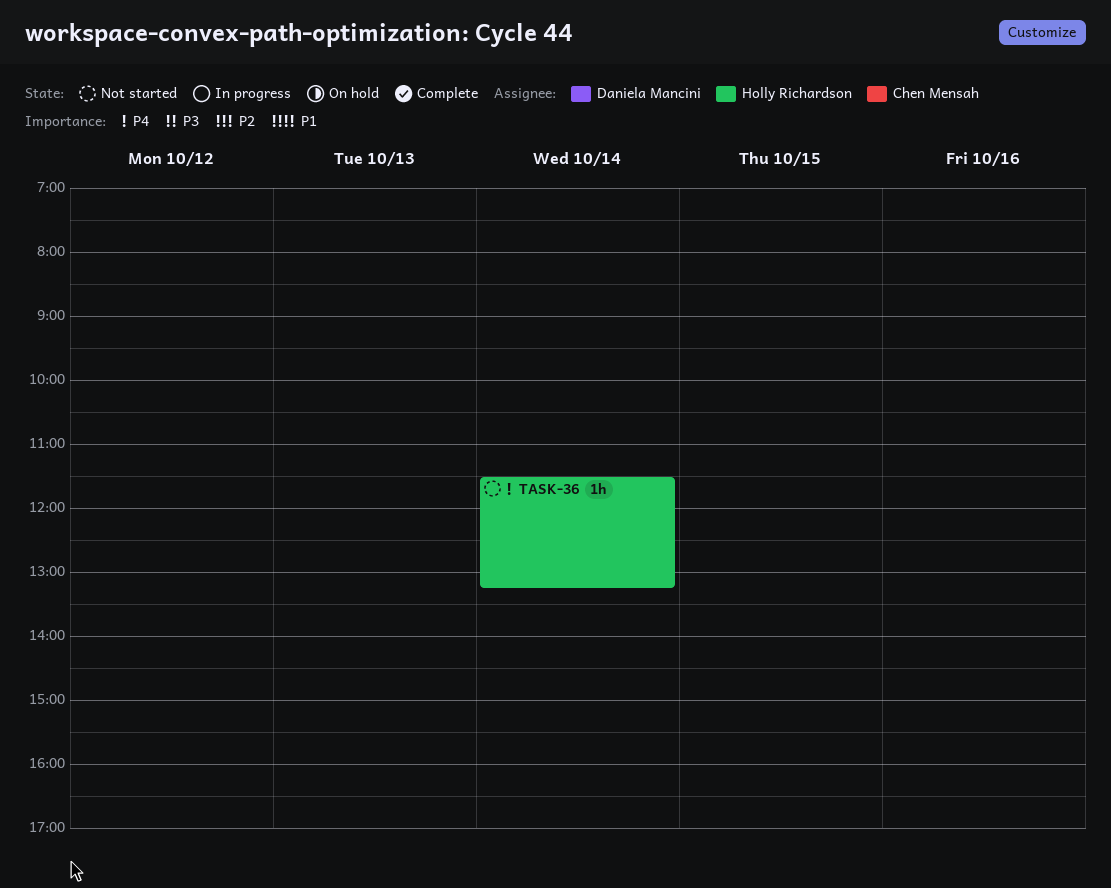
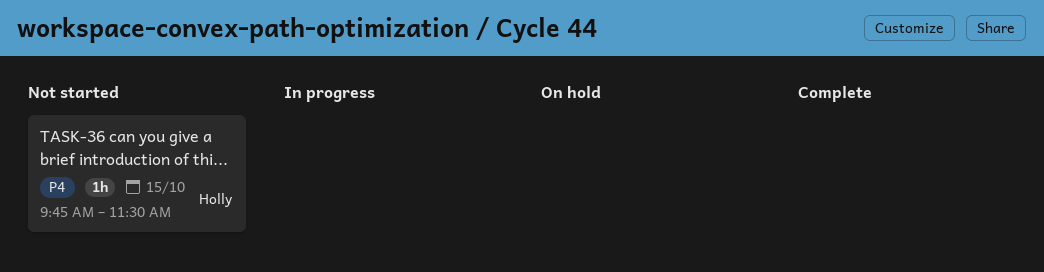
TASK-36, day: Oct 14 -> Oct 15
TASK-36, begins: 11:30 -> 09:45
TASK-36, ends: 13:15 -> 11:30

